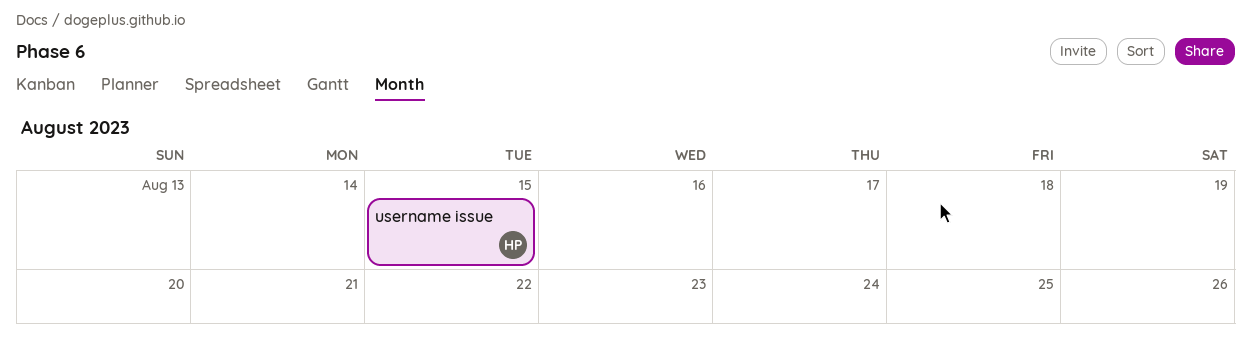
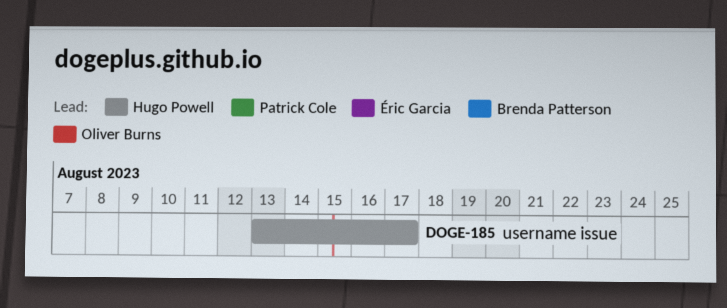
username issue, due: Aug 15 -> Aug 17

